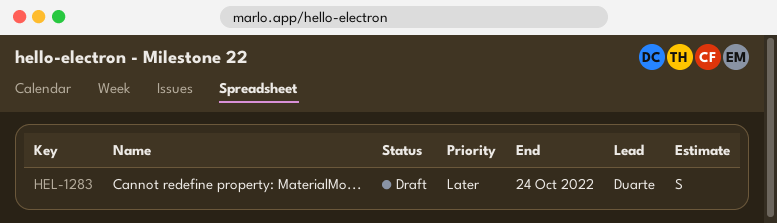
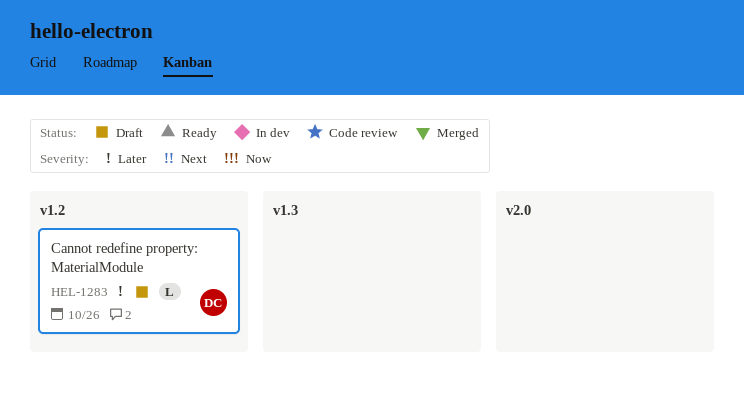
HEL-1283, estimate: S -> L
HEL-1283, due: Oct 24 -> Oct 26

